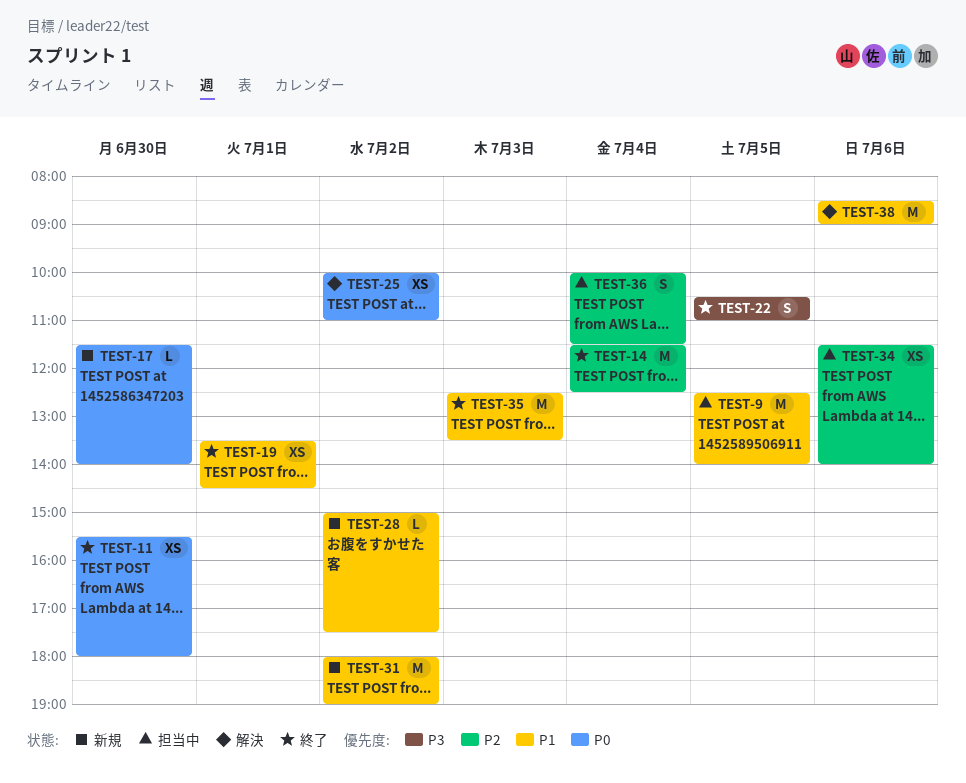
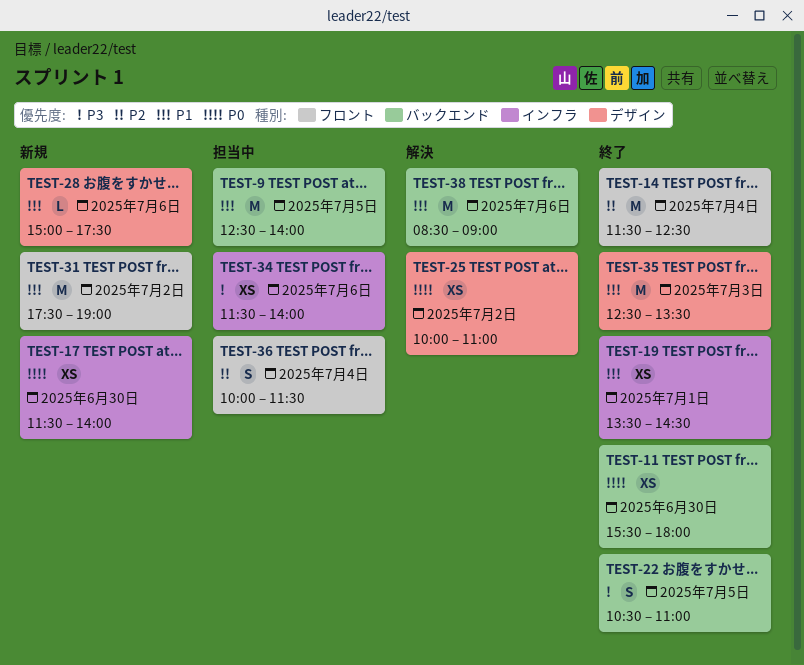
TEST-17, estimate: L -> XS
TEST-28, day: Jul 2 -> Jul 6
TEST-31, begins: 18:00 -> 17:30
TEST-34, priority: P2 -> P3

